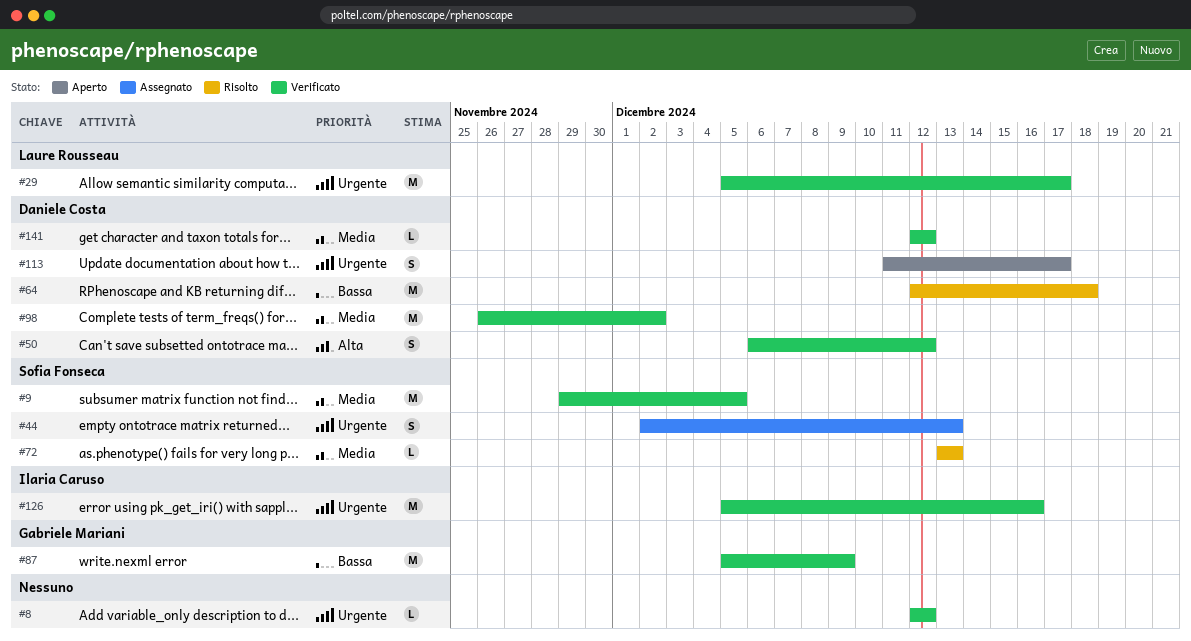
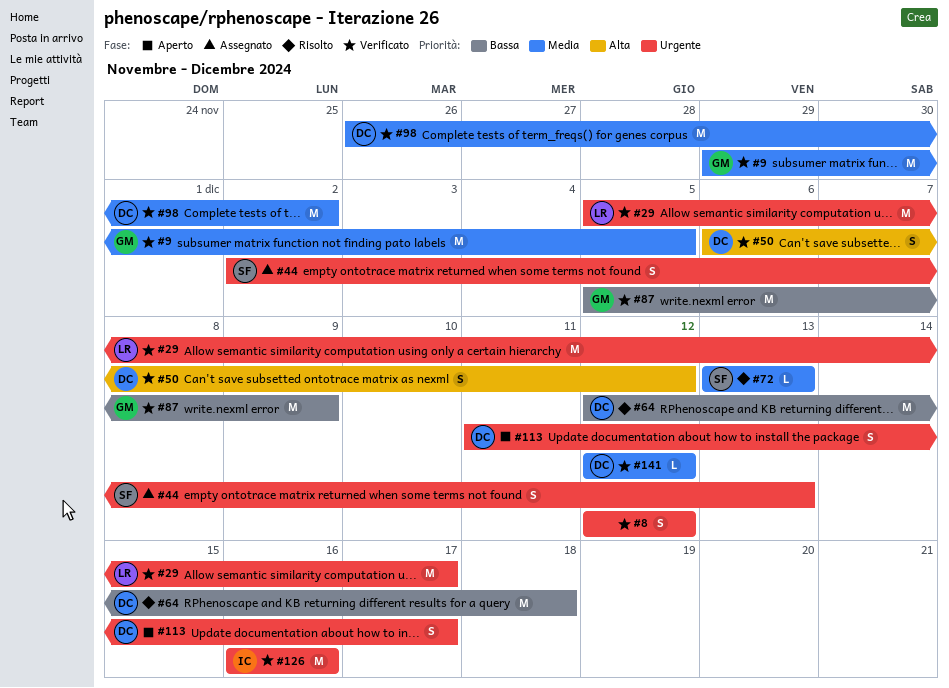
#8, estimate: L -> S
#9, owner: Sofia Fonseca -> Gabriele Mariani
#126, start: Dec 5 -> Dec 16

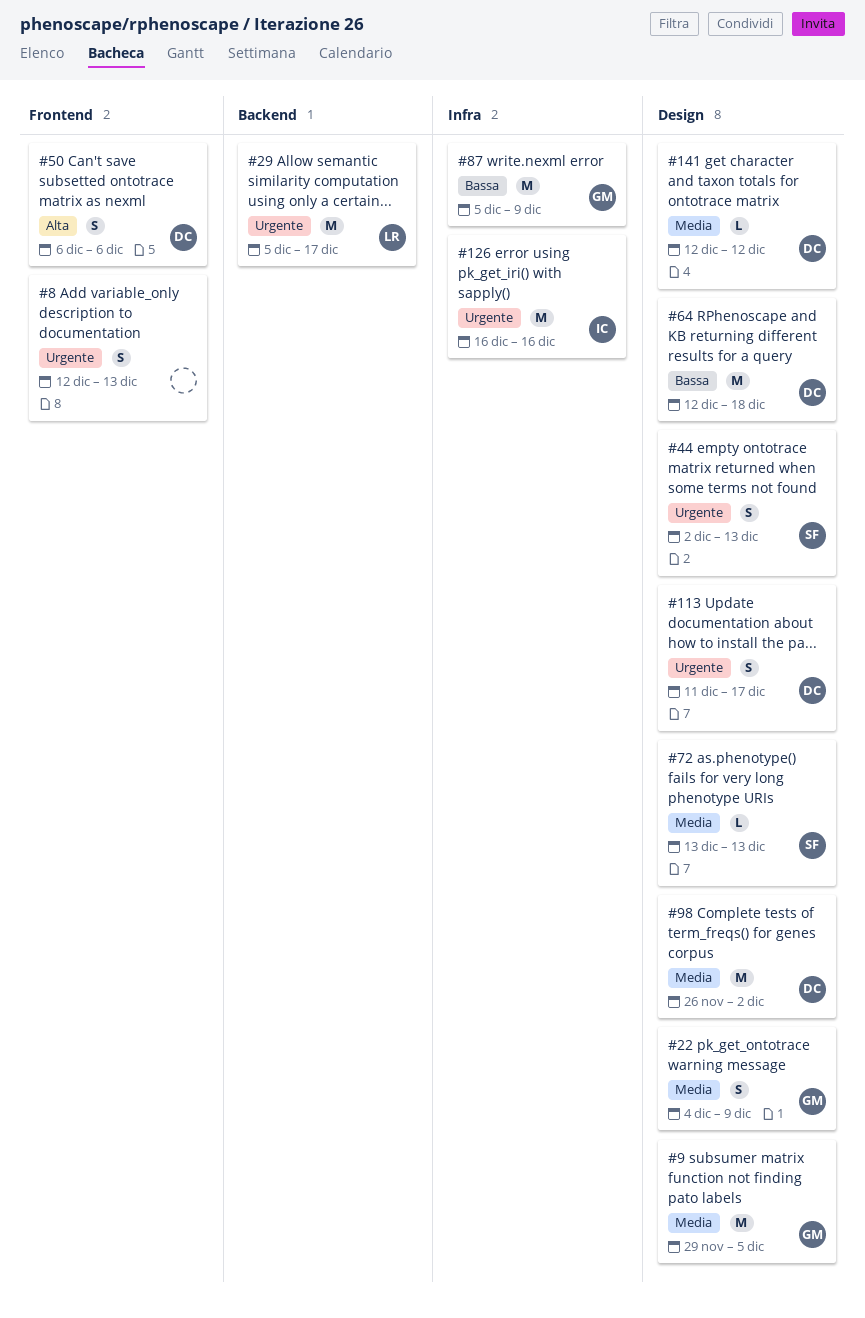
#8, due: Dec 12 -> Dec 13
#22: none -> present
#50, due: Dec 12 -> Dec 6

